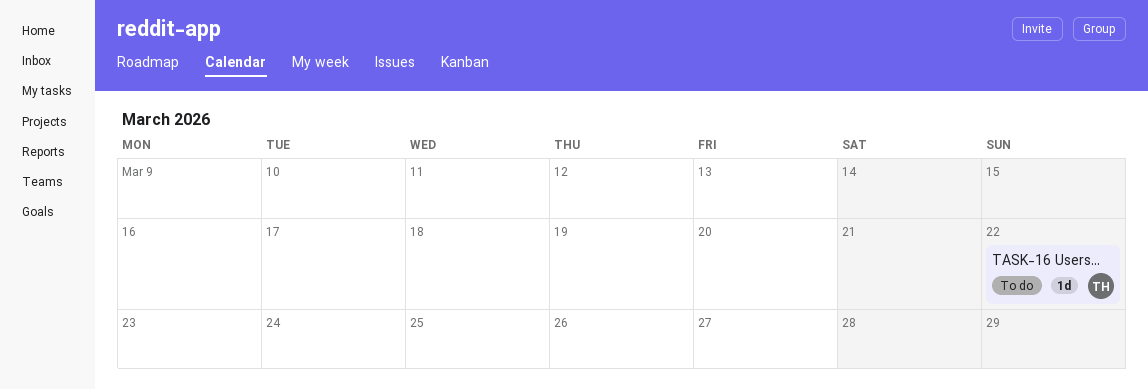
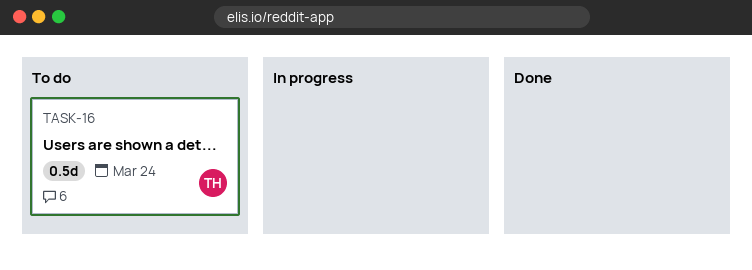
TASK-16, estimate: 1d -> 0.5d
TASK-16, due: Mar 22 -> Mar 24

